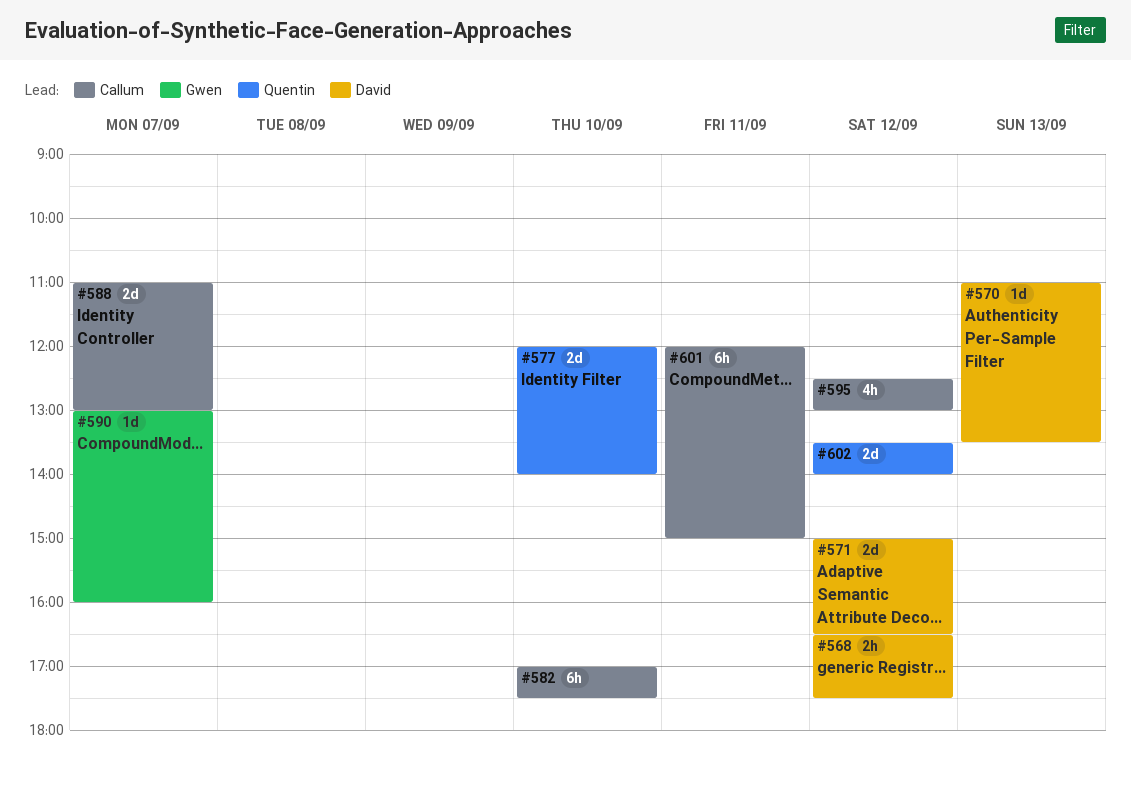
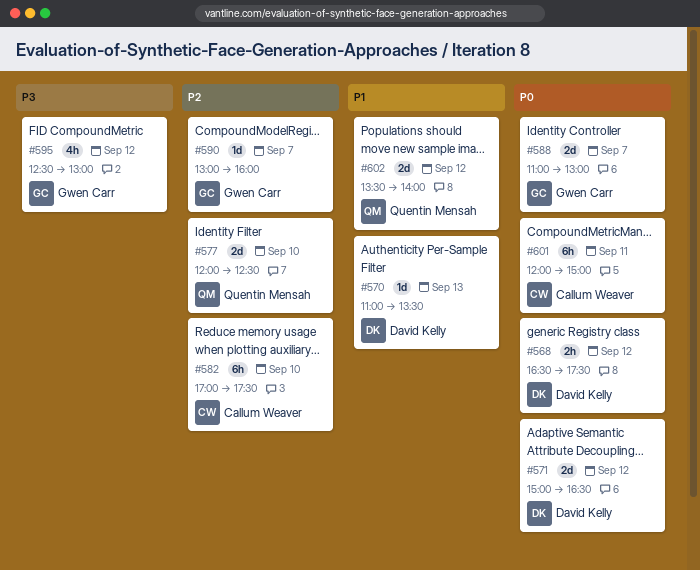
#577, ends: 14:00 -> 12:30
#588, owner: Callum Weaver -> Gwen Carr
#595, owner: Callum Weaver -> Gwen Carr

